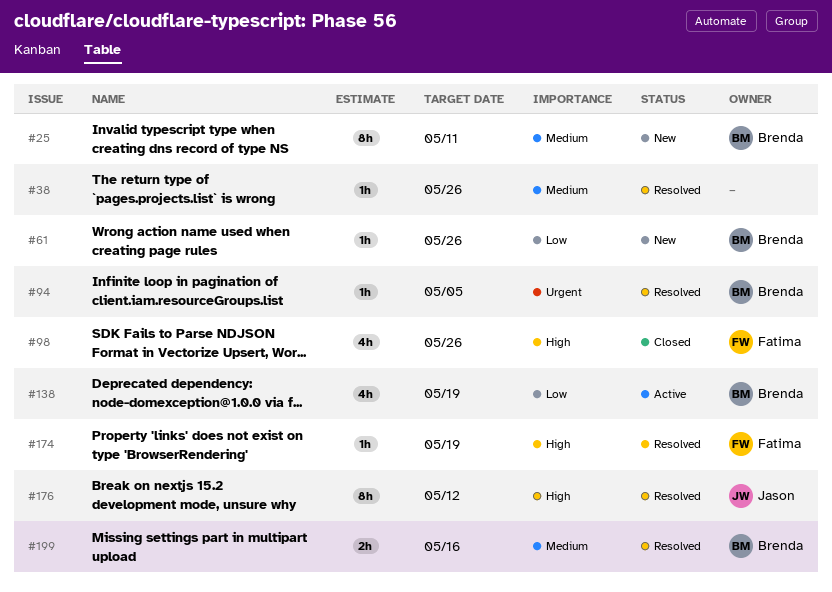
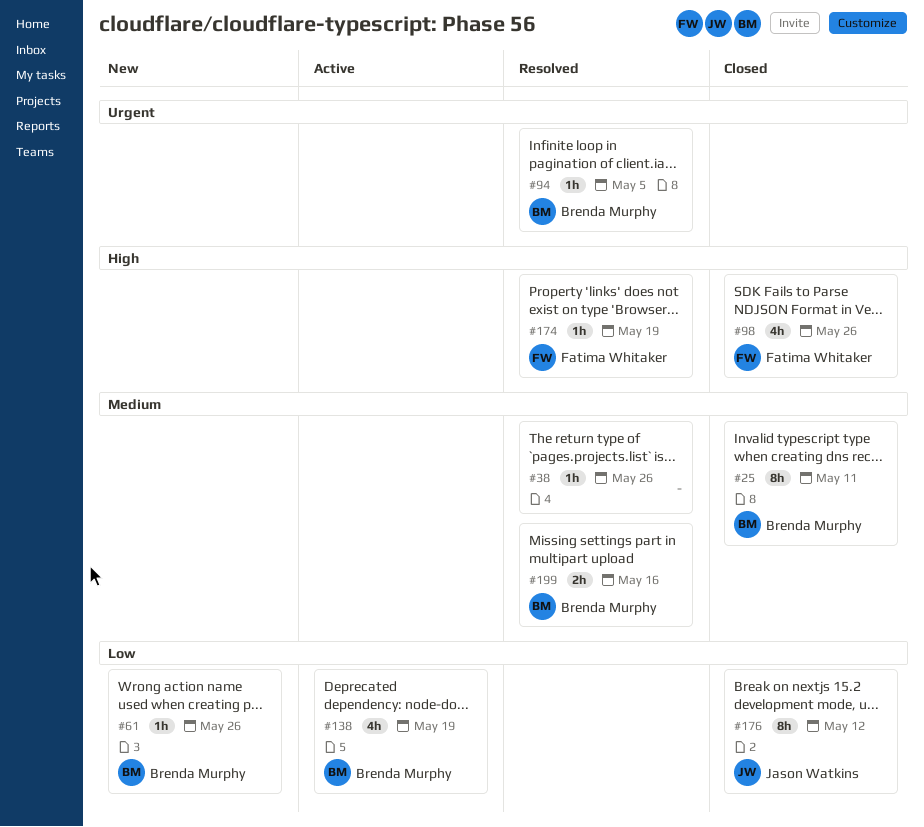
#25, status: New -> Closed
#176, status: Resolved -> Closed
#176, priority: High -> Low

